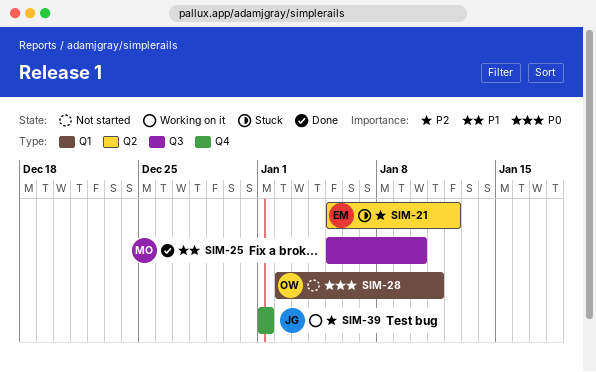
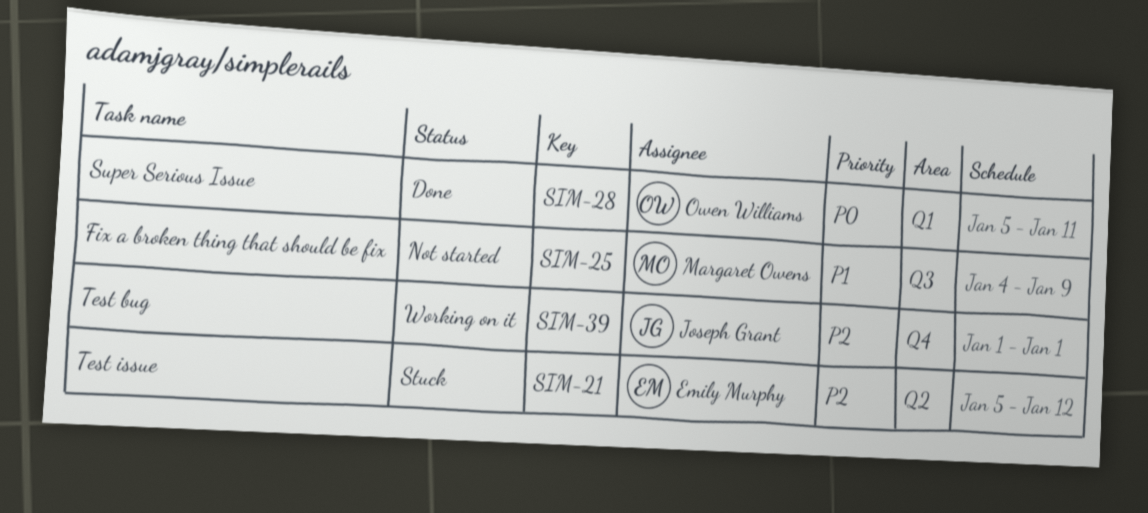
SIM-25, status: Done -> Not started
SIM-25, start: Jan 5 -> Jan 4
SIM-25, due: Jan 10 -> Jan 9
SIM-28, status: Not started -> Done
SIM-28, start: Jan 2 -> Jan 5

